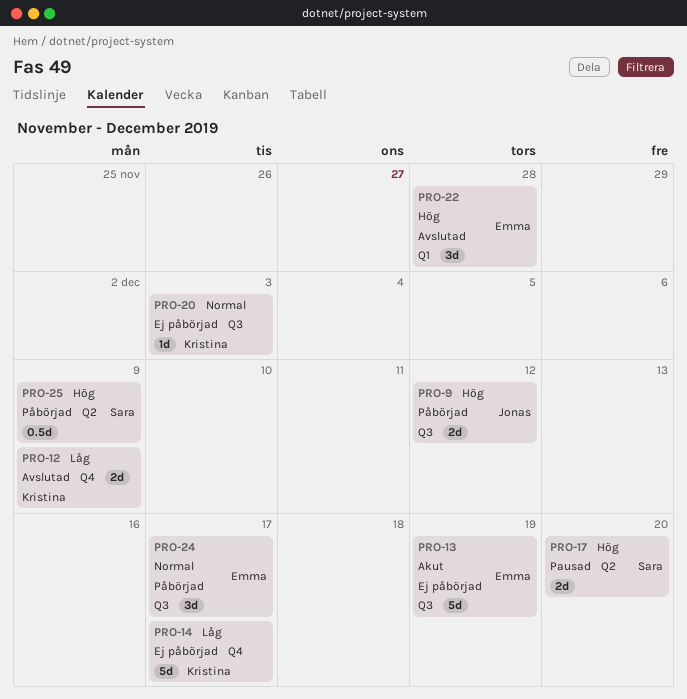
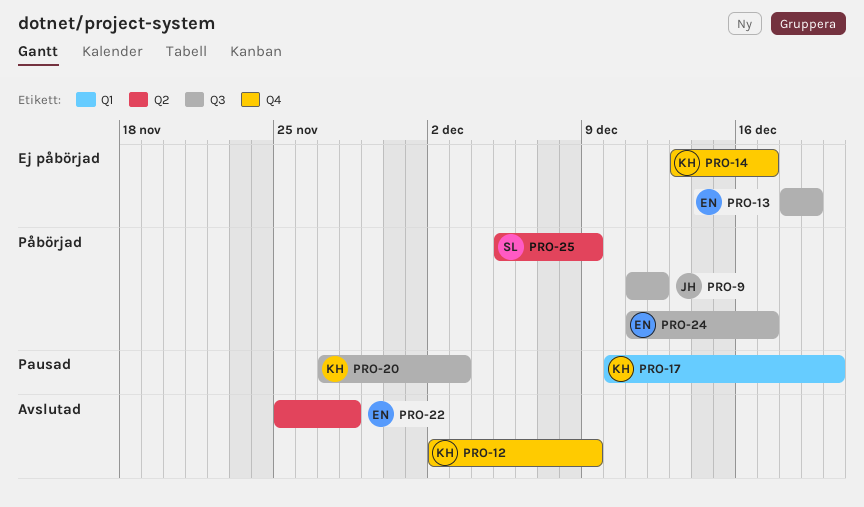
PRO-17, owner: Sara -> Kristina
PRO-17, label: Q2 -> Q1
PRO-20, status: Ej påbörjad -> Pausad
PRO-22, label: Q1 -> Q2

